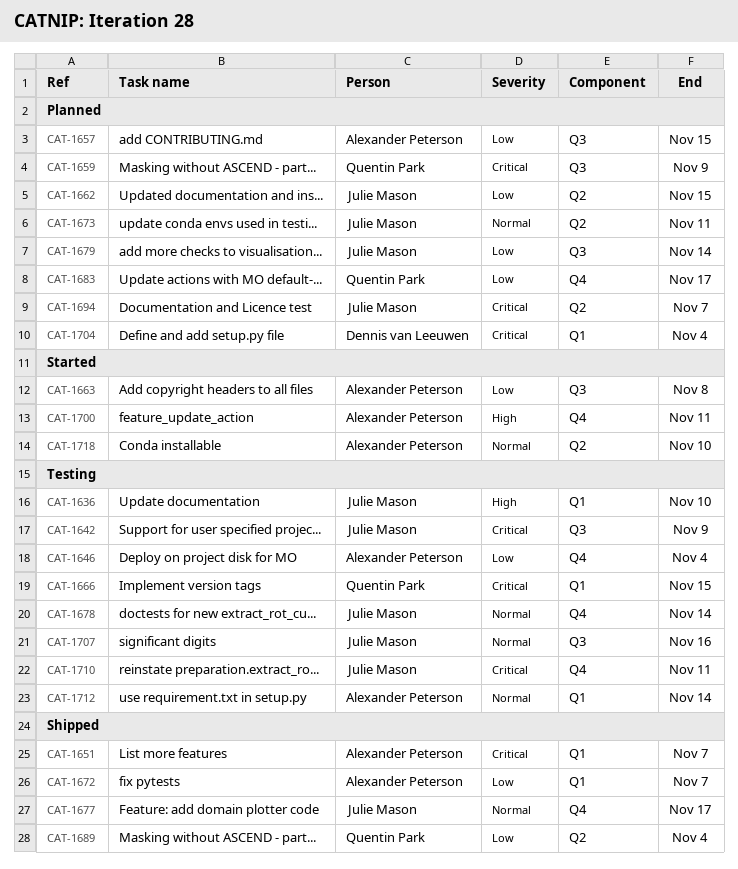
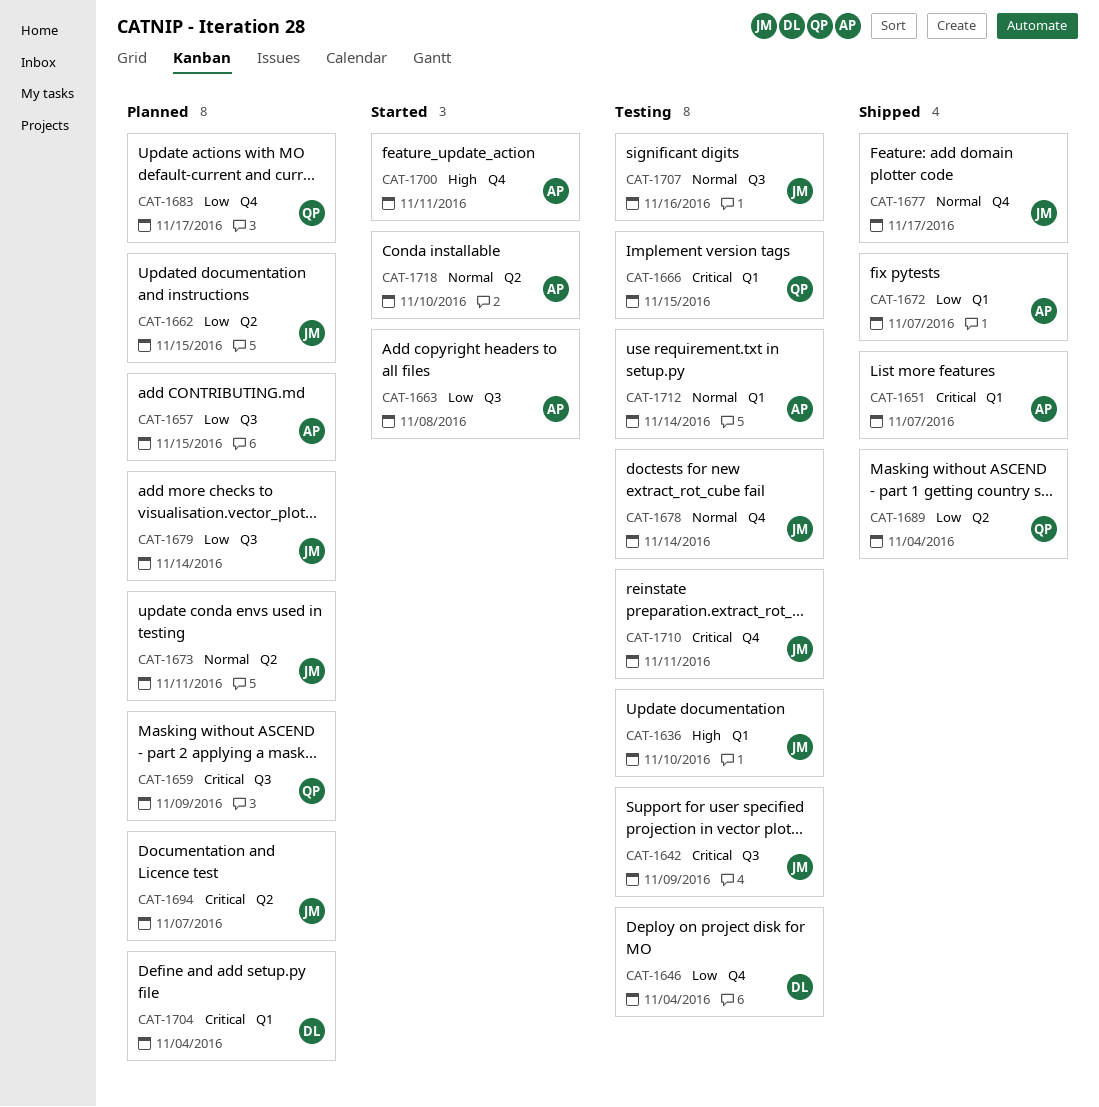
CAT-1646, owner: Alexander Peterson -> Dennis van Leeuwen

